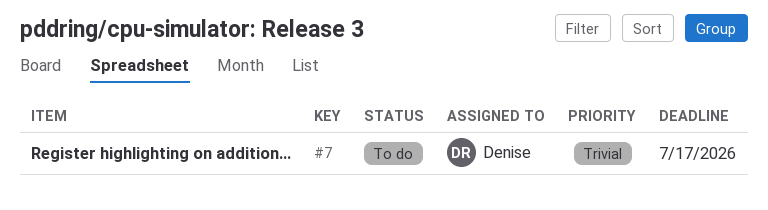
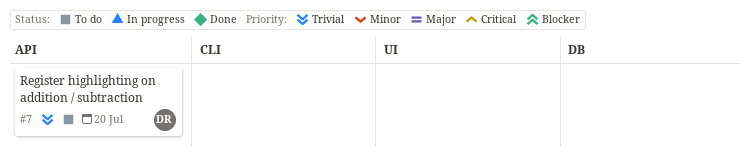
#7, due: Jul 17 -> Jul 20

